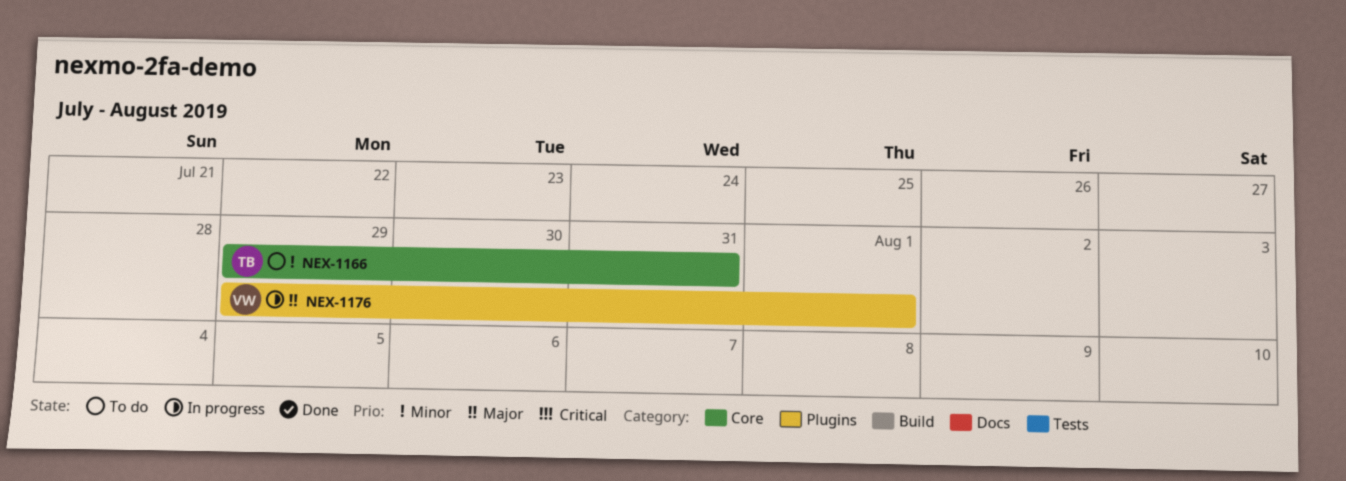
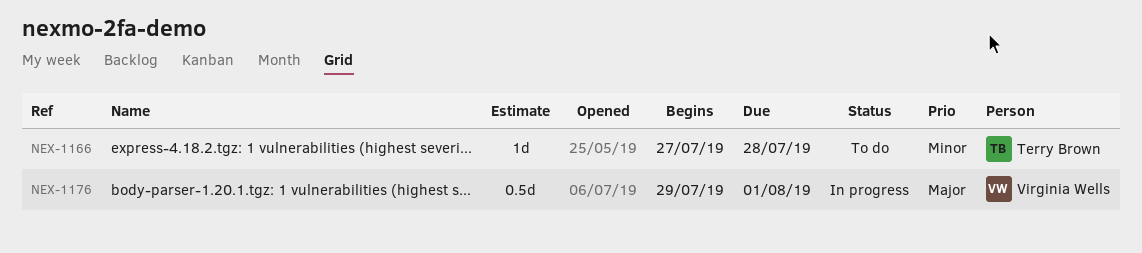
NEX-1166, start: Jul 29 -> Jul 27
NEX-1166, due: Jul 31 -> Jul 28

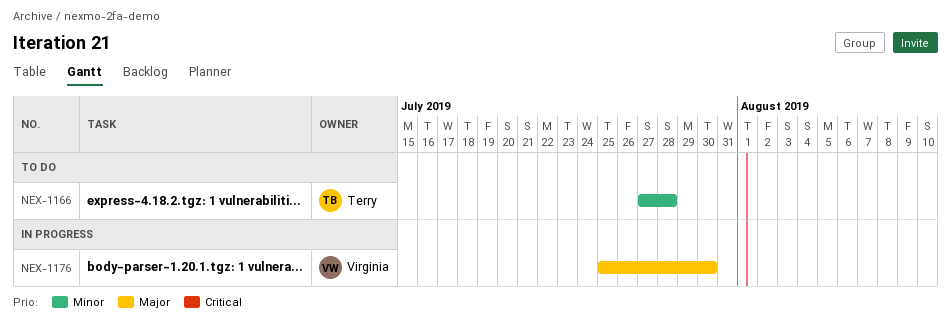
NEX-1176, start: Jul 29 -> Jul 25
NEX-1176, due: Aug 1 -> Jul 30

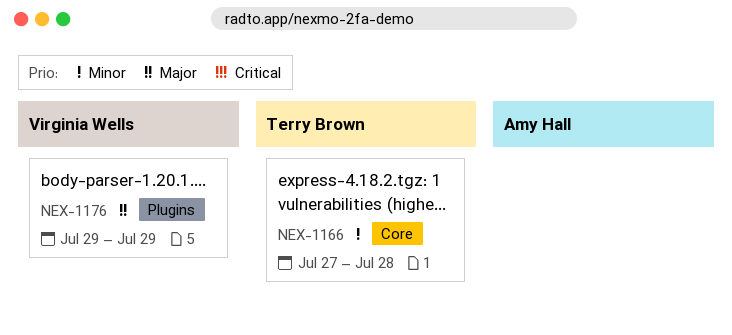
NEX-1176, start: Jul 25 -> Jul 29
NEX-1176, due: Jul 30 -> Jul 29

